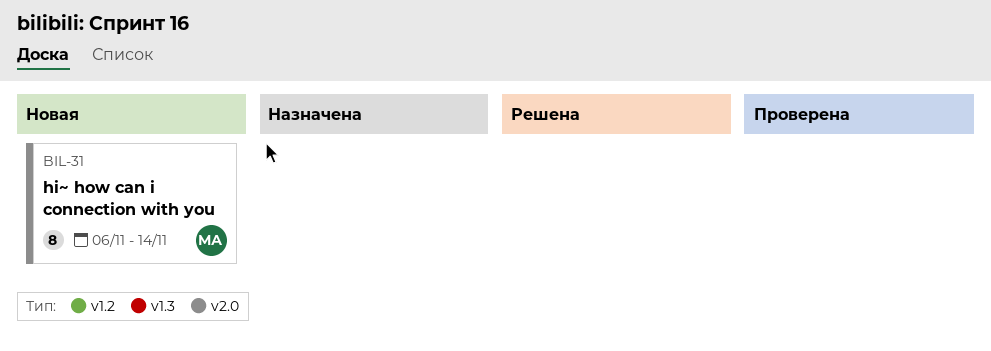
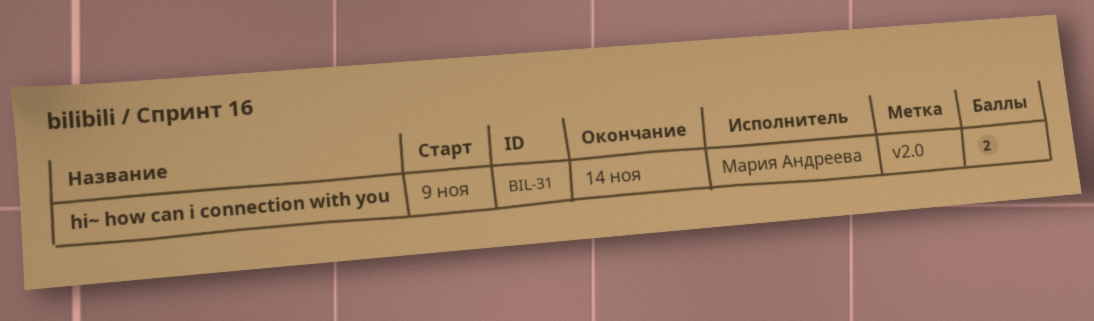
BIL-31, estimate: 8 -> 2
BIL-31, start: Nov 6 -> Nov 9

